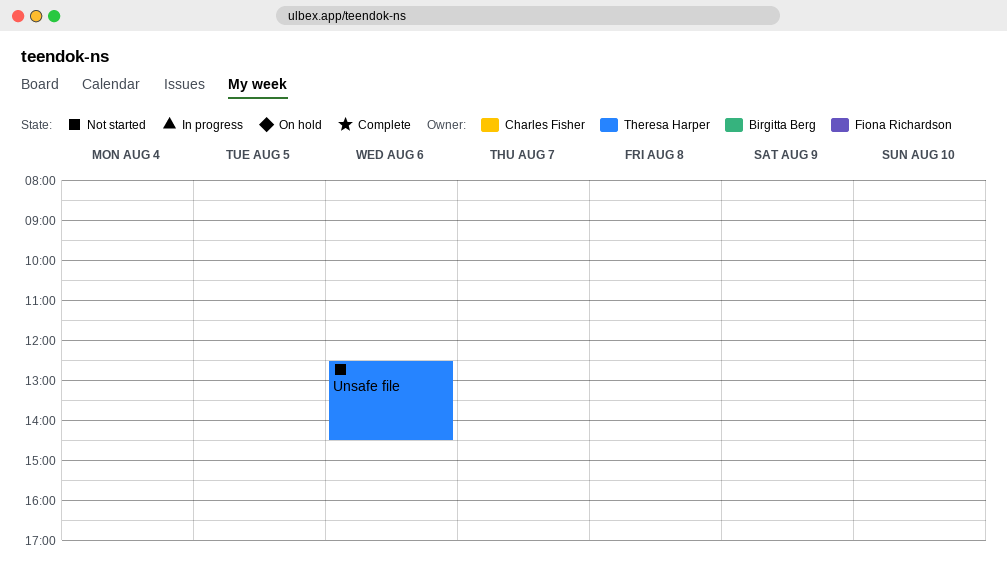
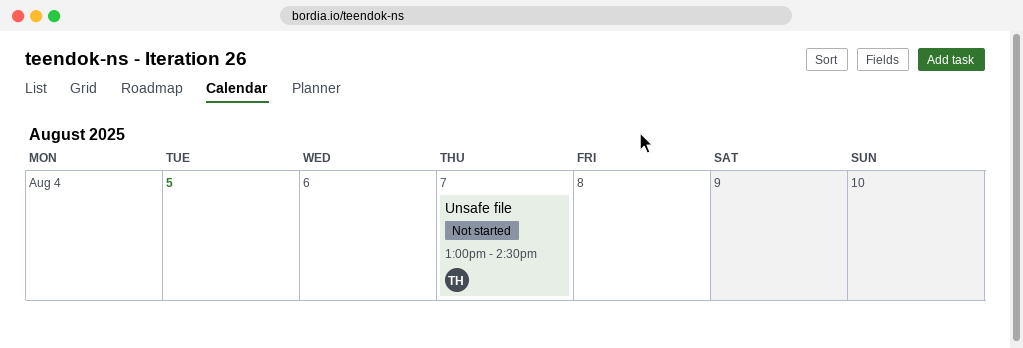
Unsafe file, day: Aug 6 -> Aug 7
Unsafe file, begins: 12:30 -> 13:00

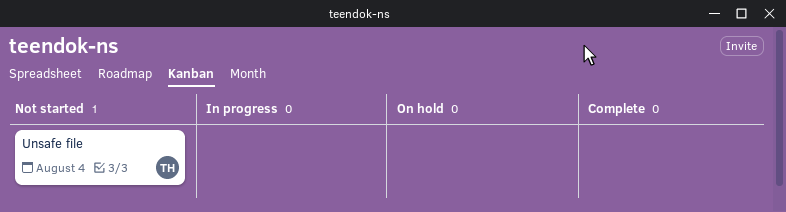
Unsafe file, day: Aug 7 -> Aug 4

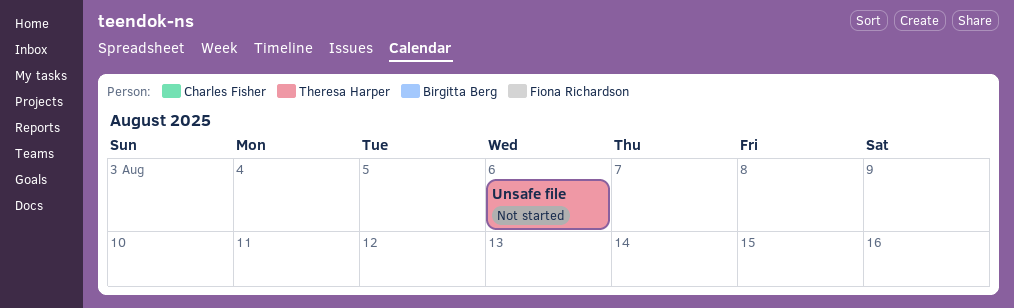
Unsafe file, day: Aug 4 -> Aug 6

